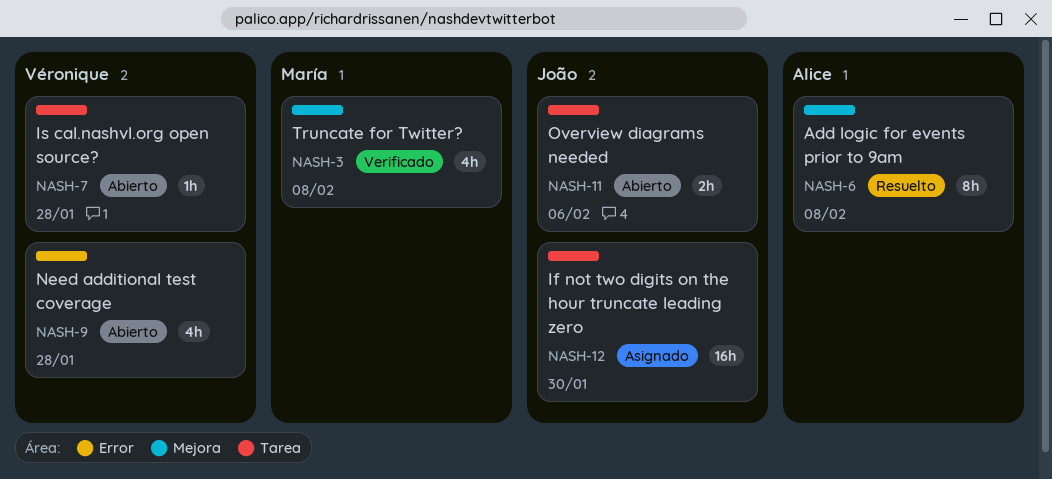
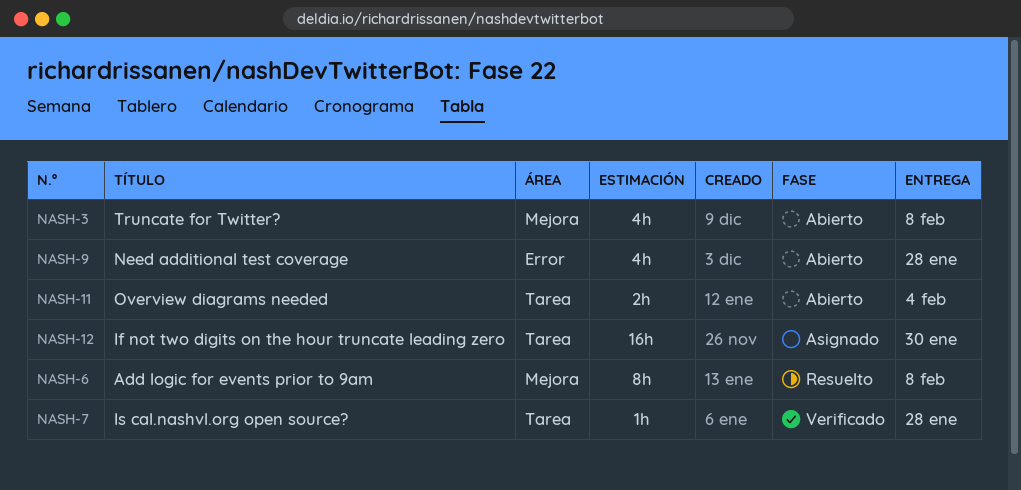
NASH-3, status: Verificado -> Abierto
NASH-7, status: Abierto -> Verificado
NASH-11, due: Feb 6 -> Feb 4

